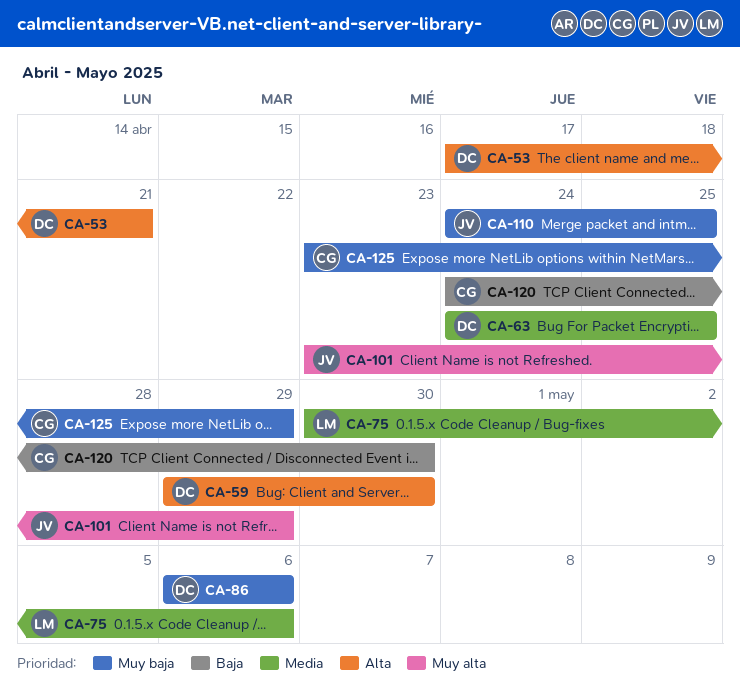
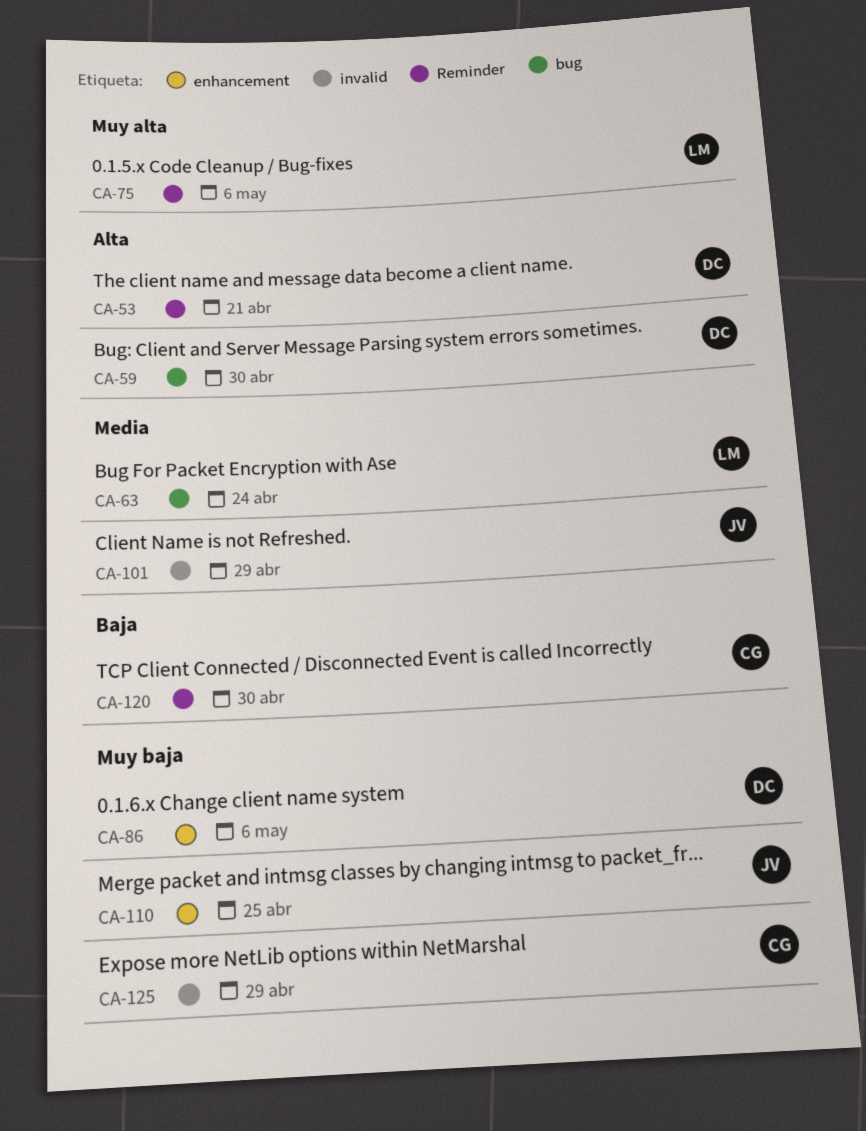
CA-63, owner: DC -> LM
CA-63, due: Apr 25 -> Apr 24
CA-75, priority: Media -> Muy alta
CA-101, priority: Muy alta -> Media

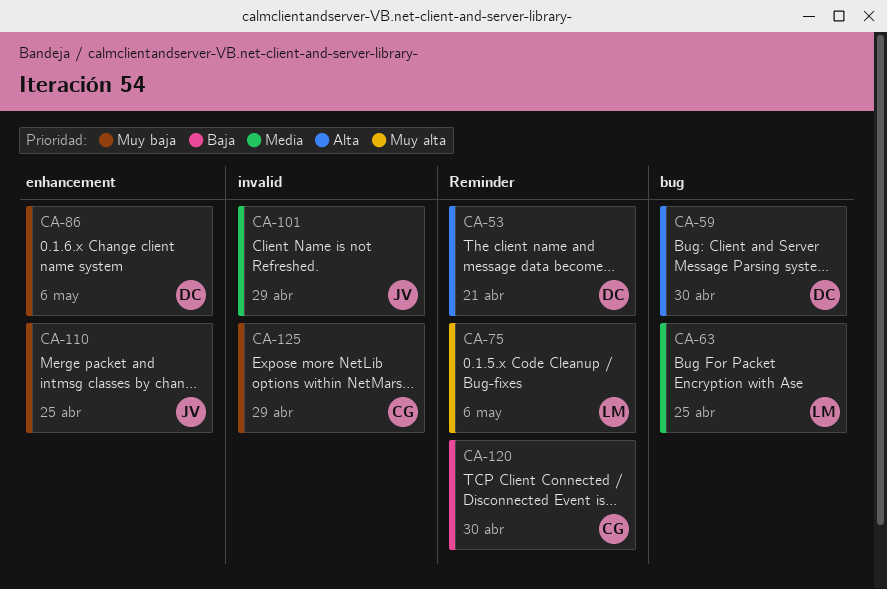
CA-63, due: Apr 24 -> Apr 25

